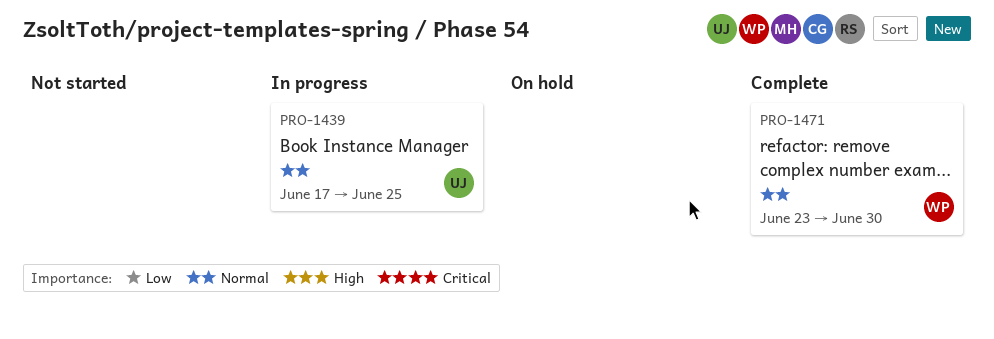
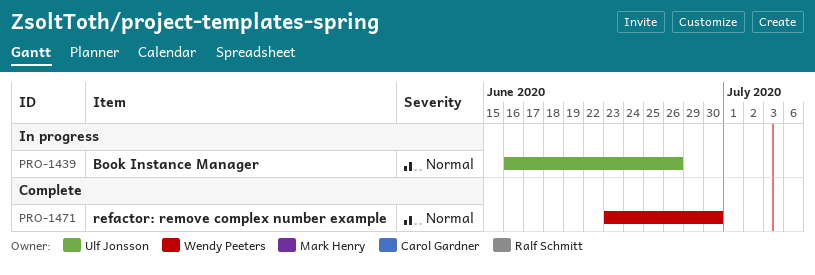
PRO-1439, start: Jun 17 -> Jun 16
PRO-1439, due: Jun 25 -> Jun 26

